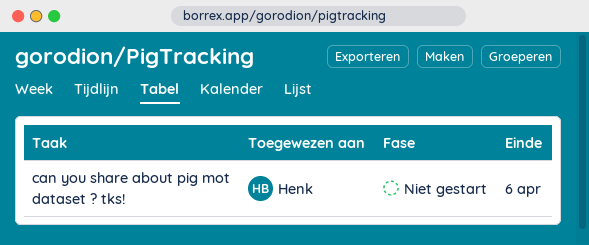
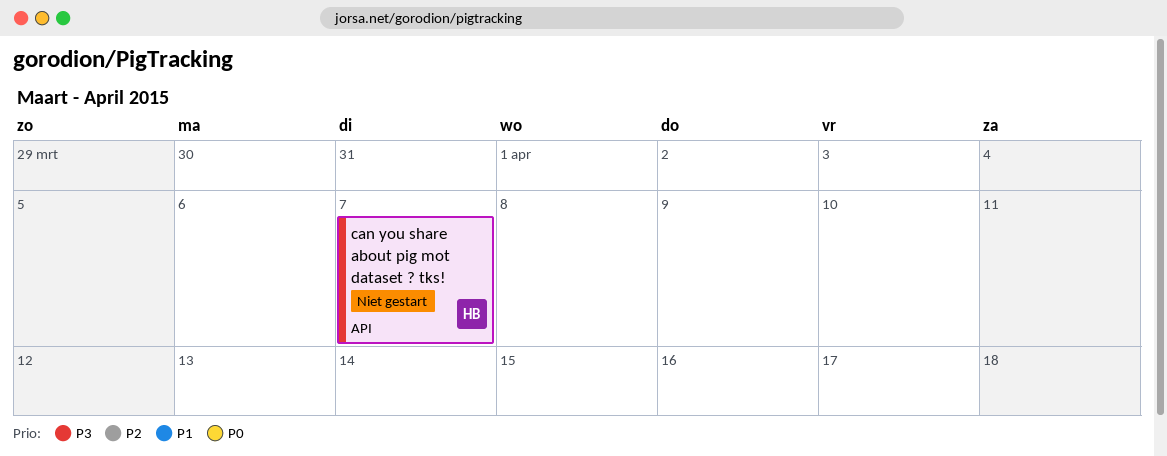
can you share about pig mot dataset ? tks!, due: Apr 6 -> Apr 7

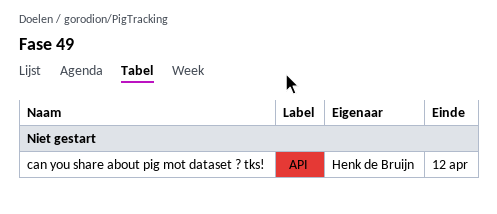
can you share about pig mot dataset ? tks!, due: Apr 7 -> Apr 12

